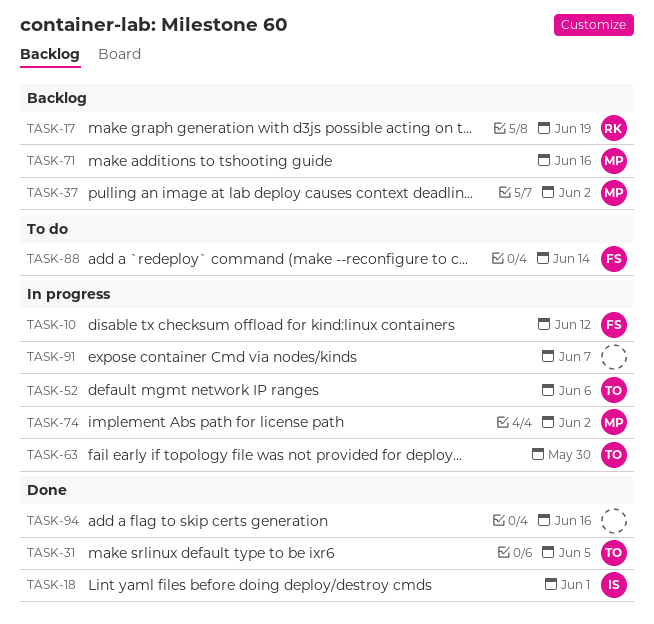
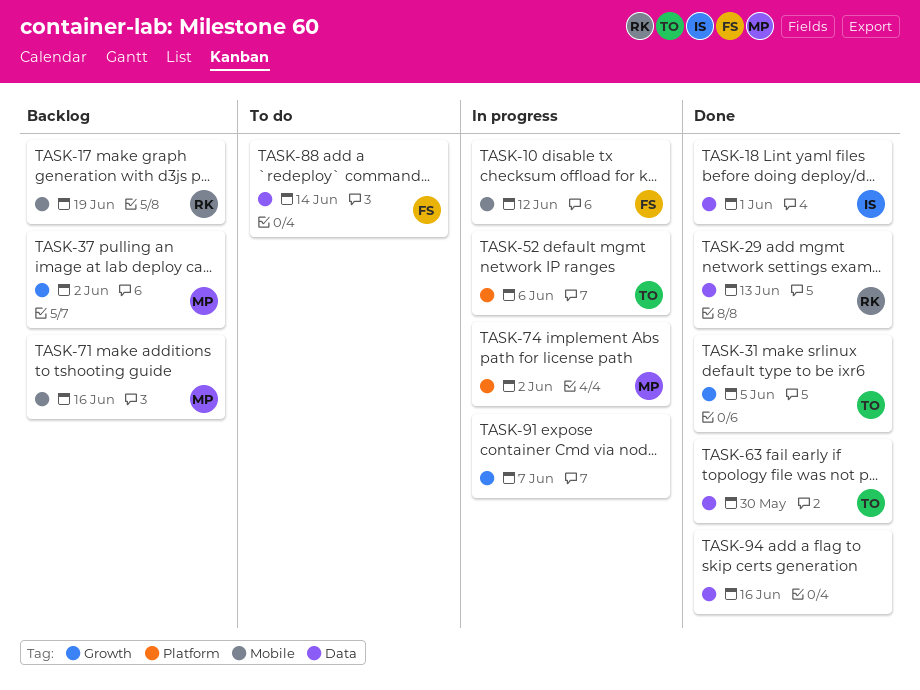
TASK-29: none -> present
TASK-63, status: In progress -> Done

